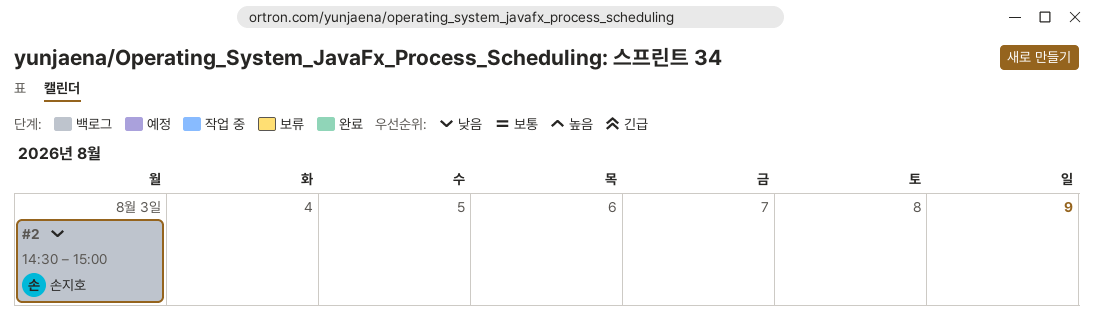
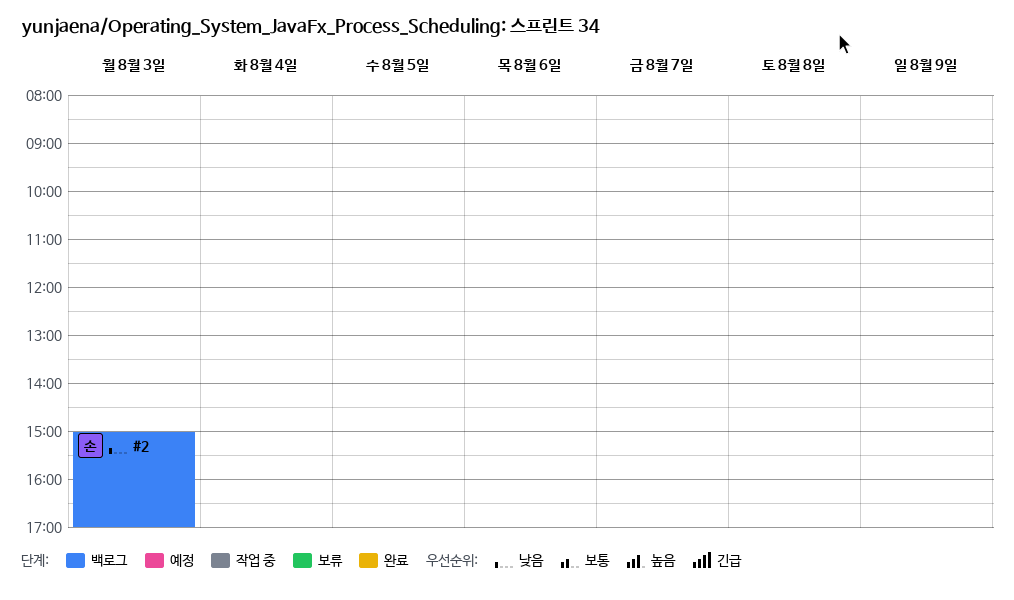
#2, begins: 14:30 -> 15:00
#2, ends: 15:00 -> 17:00

